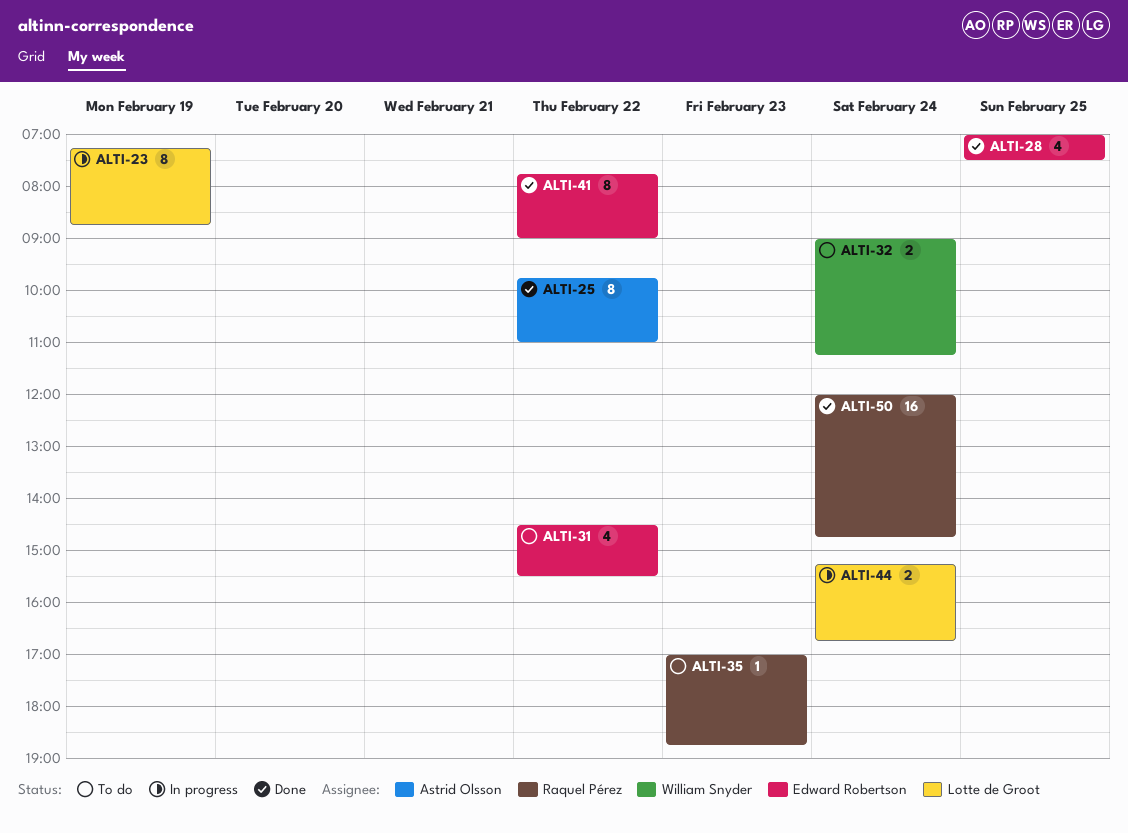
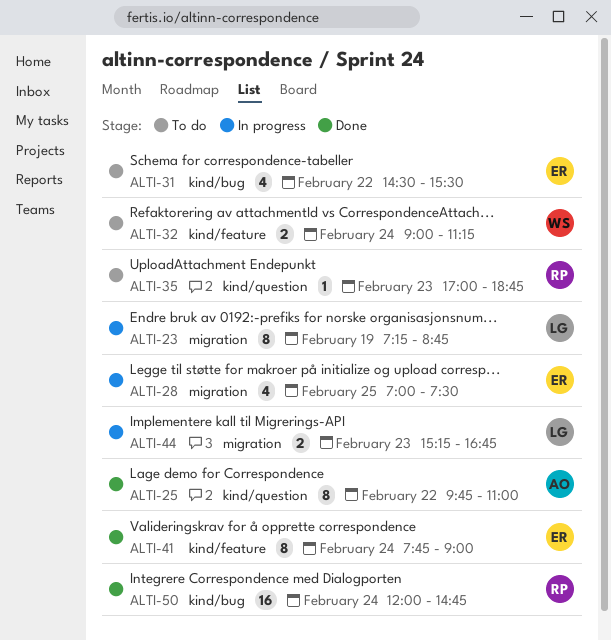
ALTI-28, status: Done -> In progress
ALTI-41, day: Feb 22 -> Feb 24
ALTI-44, day: Feb 24 -> Feb 23

